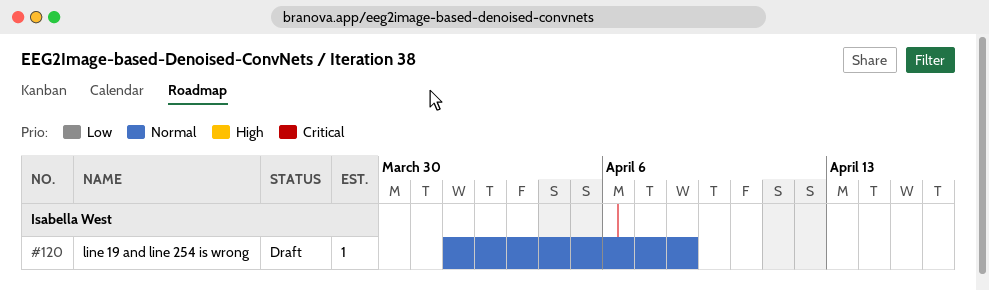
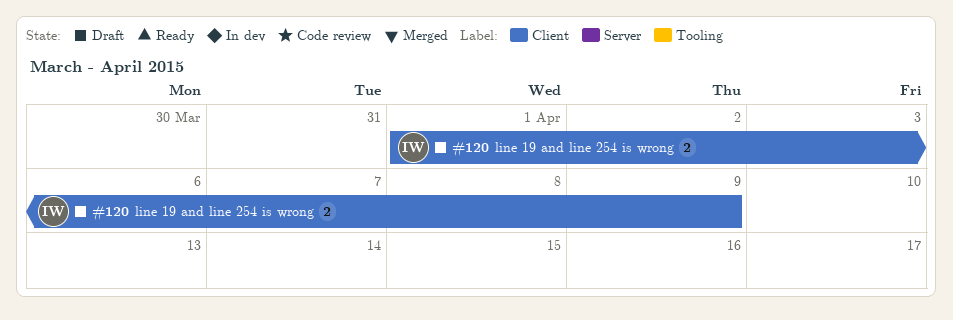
#120, estimate: 1 -> 2
#120, due: Apr 8 -> Apr 9

